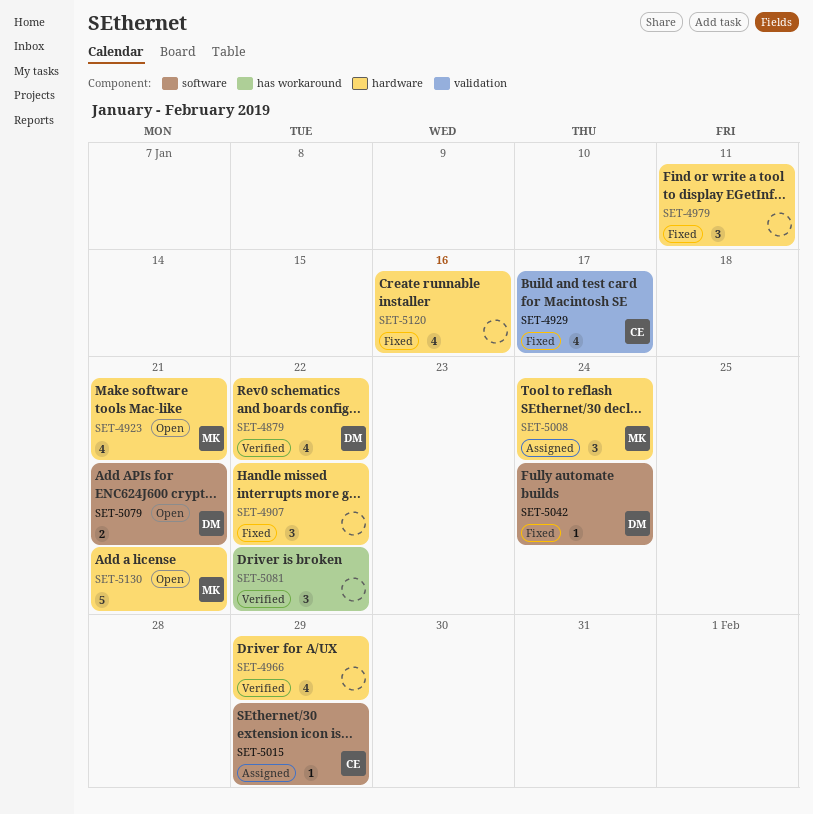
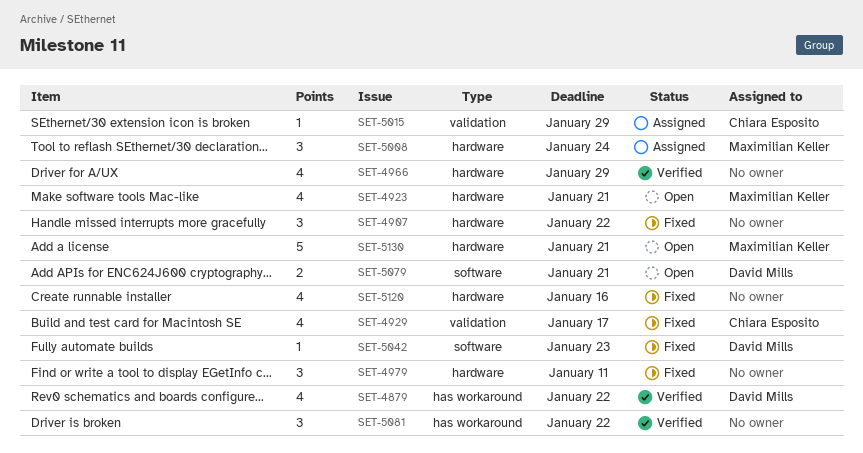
SET-4879, label: hardware -> has workaround
SET-5015, label: software -> validation
SET-5042, due: Jan 24 -> Jan 23

